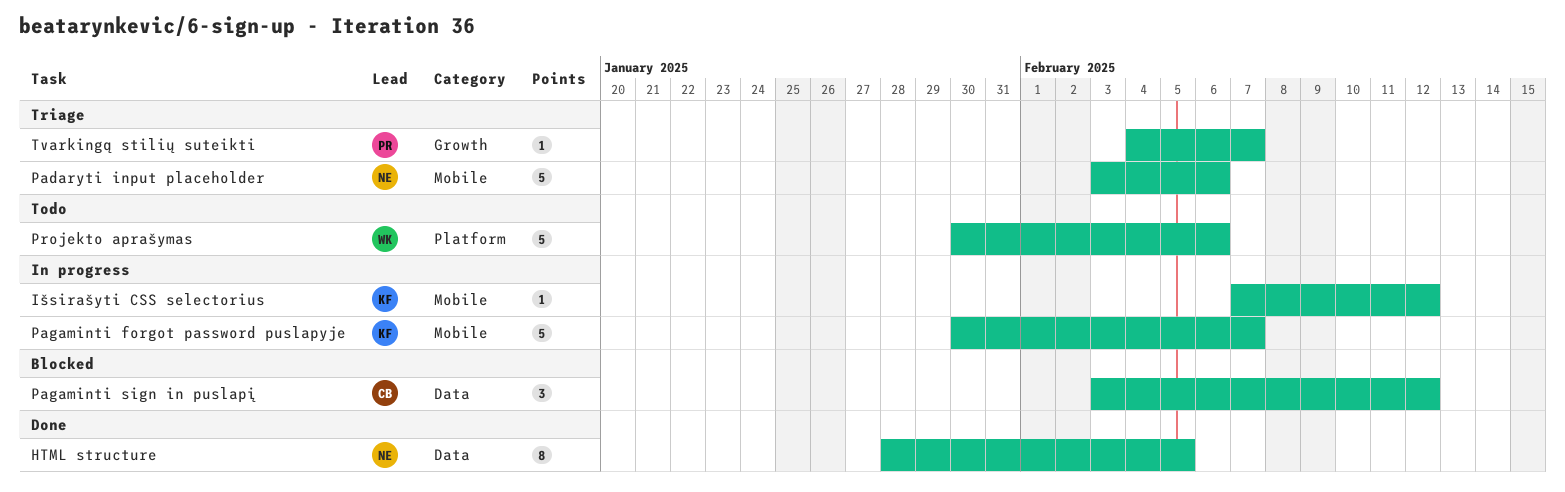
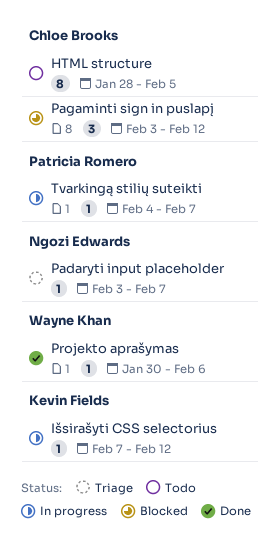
HTML structure, status: Done -> Todo
HTML structure, owner: Ngozi Edwards -> Chloe Brooks
Padaryti input placeholder, estimate: 5 -> 1
Padaryti input placeholder, due: Feb 6 -> Feb 7
Pagaminti forgot password puslapyje: present -> none
Projekto aprašymas, status: Todo -> Done
Projekto aprašymas, estimate: 5 -> 1
Tvarkingą stilių suteikti, status: Triage -> In progress

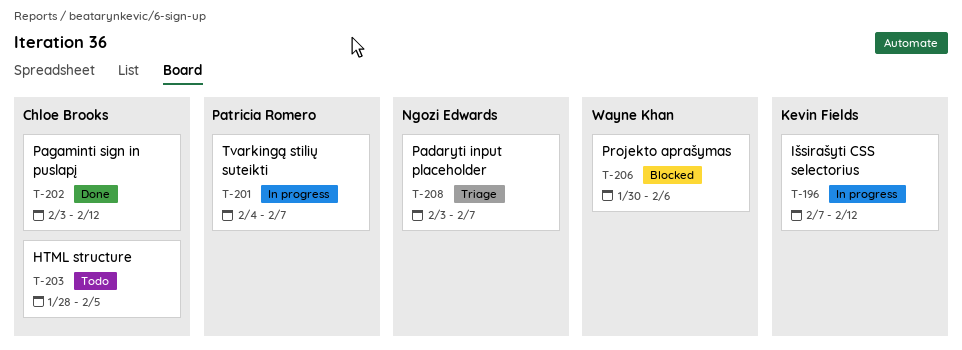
Pagaminti sign in puslapį, status: Blocked -> Done
Projekto aprašymas, status: Done -> Blocked

